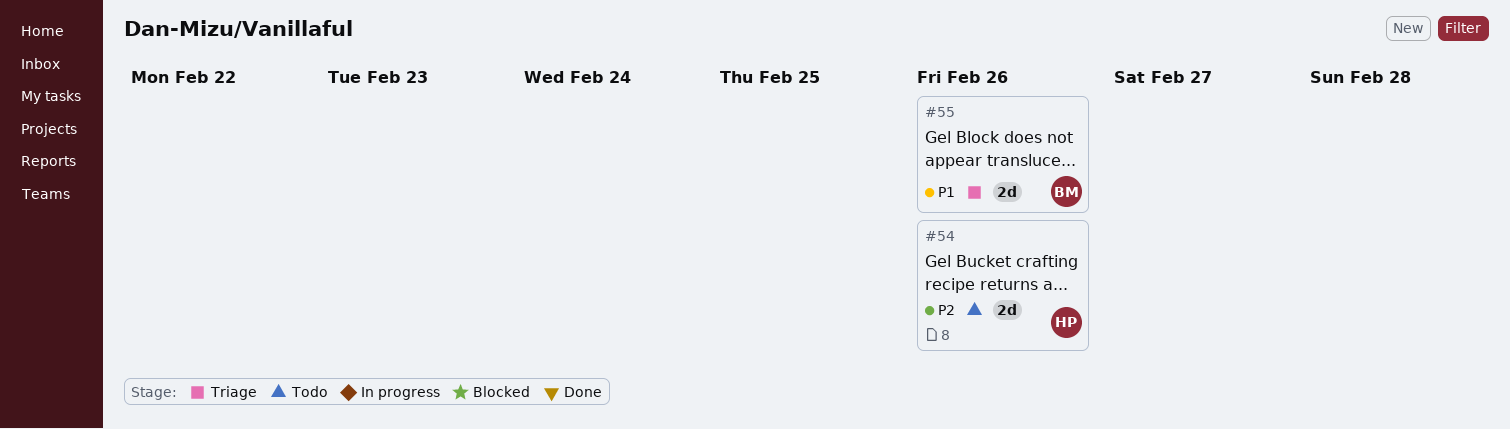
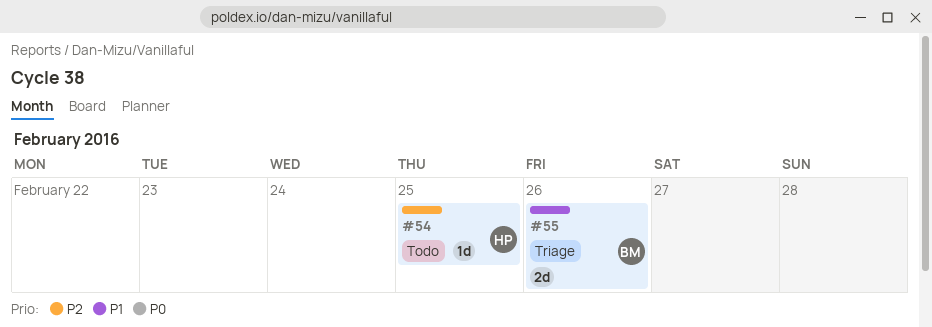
#54, estimate: 2d -> 1d
#54, due: Feb 26 -> Feb 25

